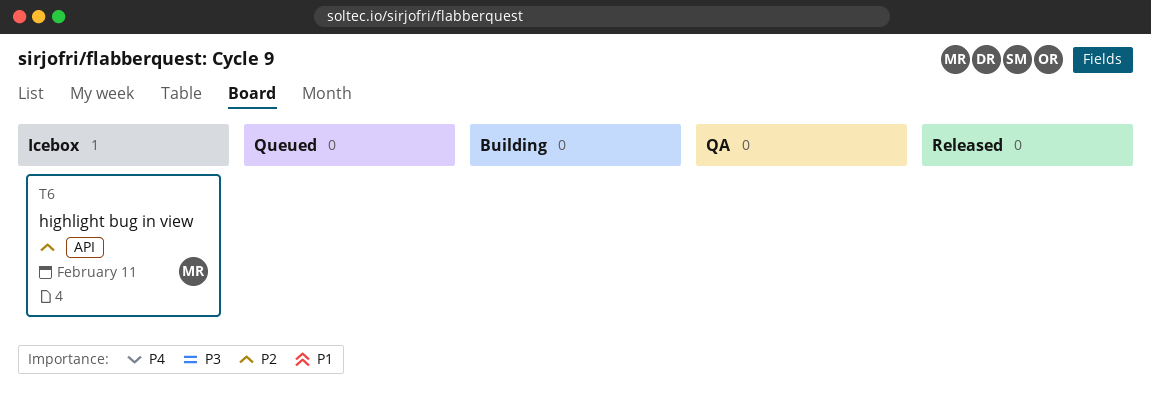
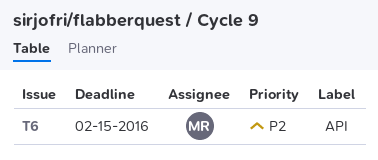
T6, due: Feb 11 -> Feb 15

